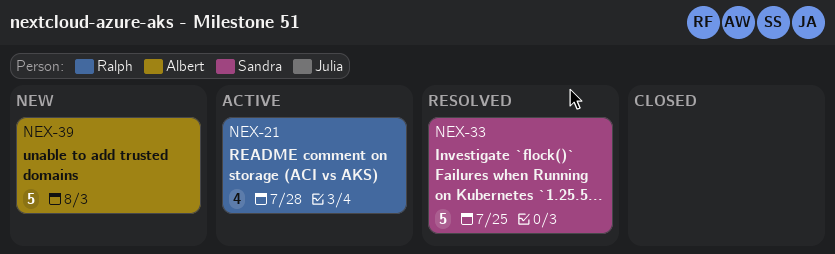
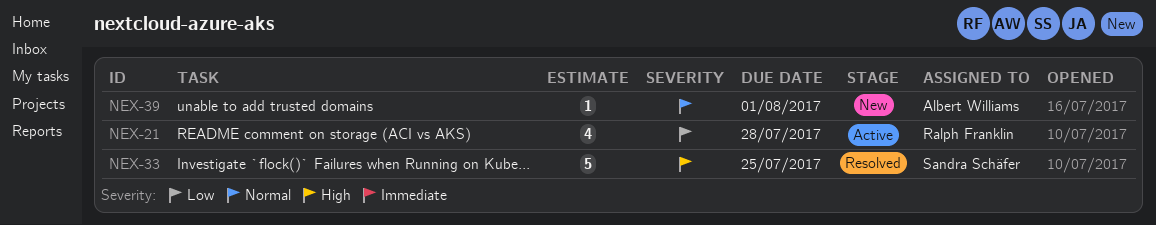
NEX-39, estimate: 5 -> 1
NEX-39, due: Aug 3 -> Aug 1

